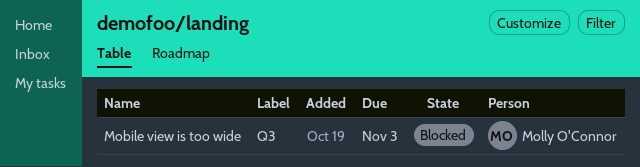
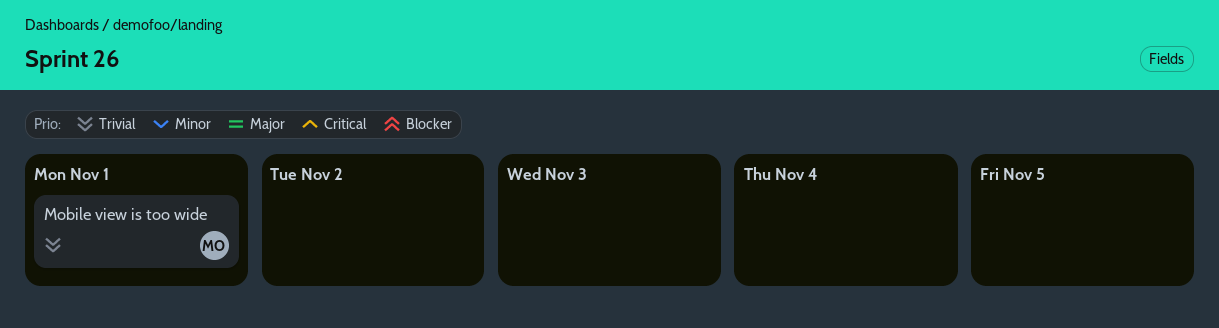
Mobile view is too wide, due: Nov 3 -> Nov 1

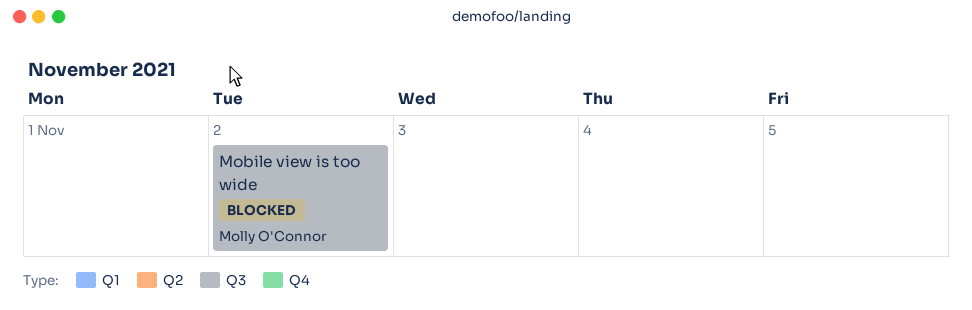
Mobile view is too wide, due: Nov 1 -> Nov 2

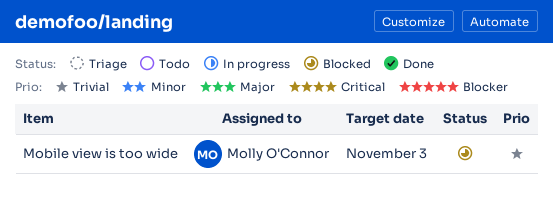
Mobile view is too wide, due: Nov 2 -> Nov 3

